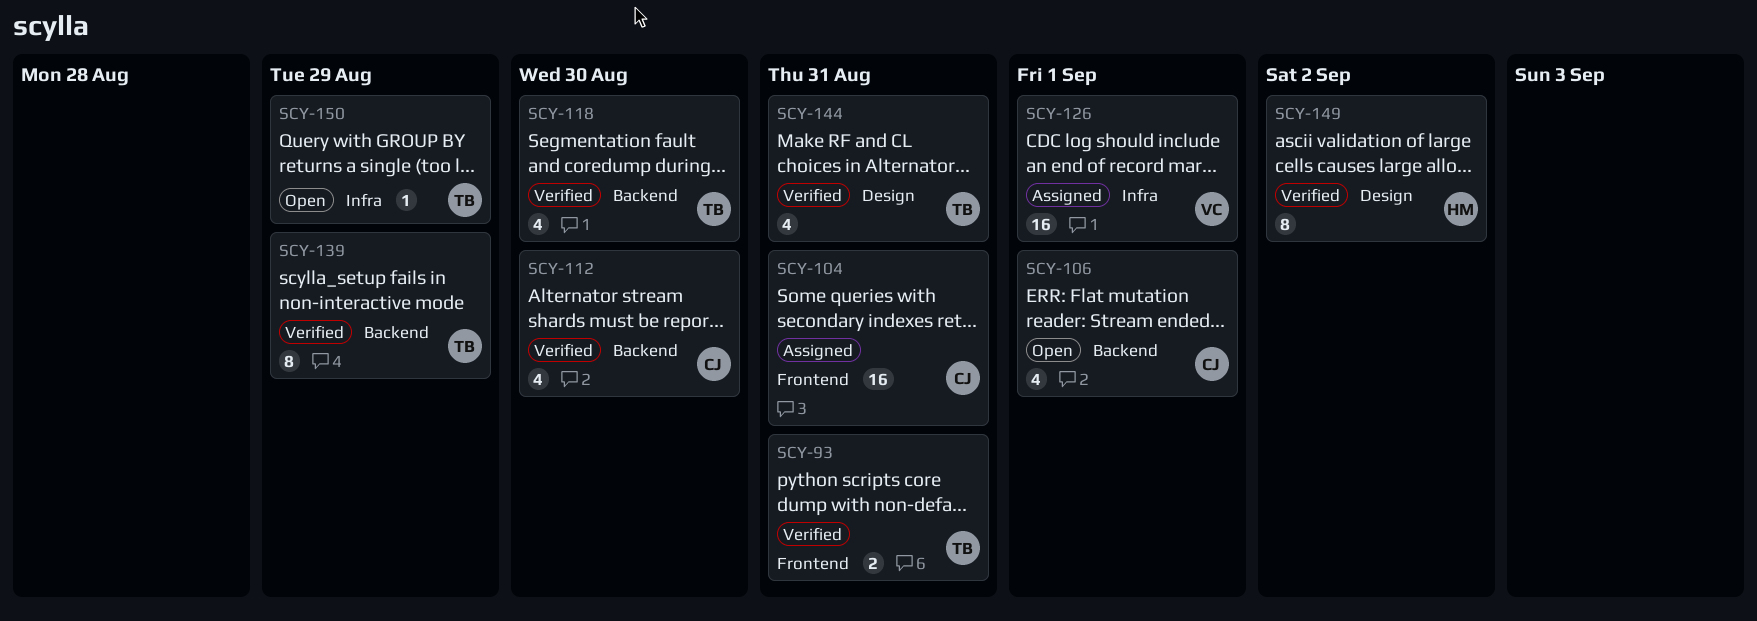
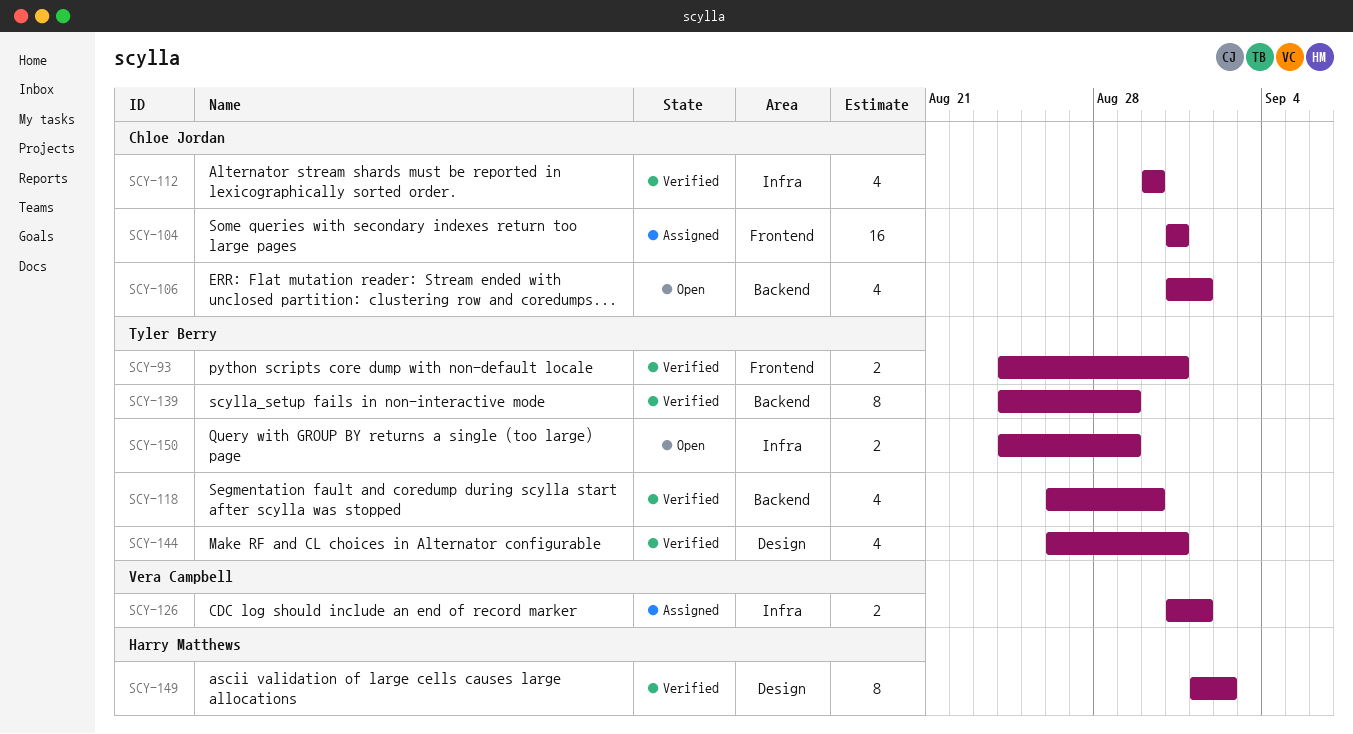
SCY-112, label: Backend -> Infra
SCY-126, estimate: 16 -> 2
SCY-150, estimate: 1 -> 2

